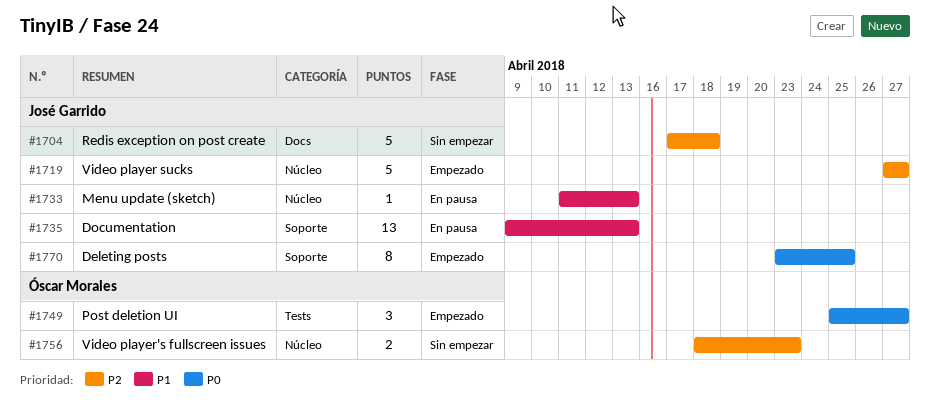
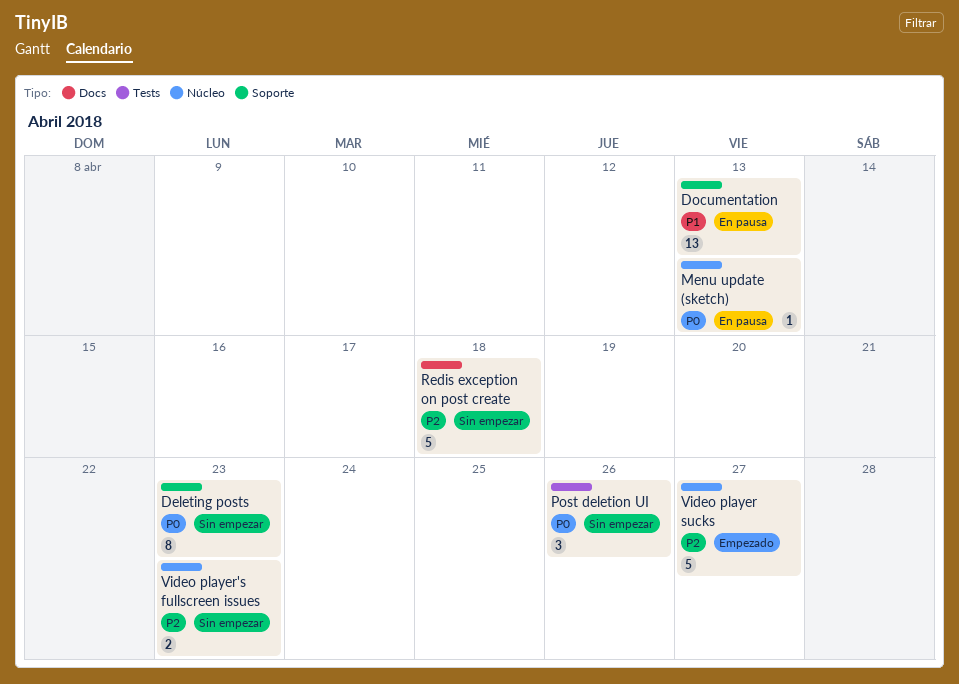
Deleting posts, status: Empezado -> Sin empezar
Deleting posts, due: Apr 25 -> Apr 23
Menu update (sketch), priority: P1 -> P0
Post deletion UI, status: Empezado -> Sin empezar
Post deletion UI, due: Apr 27 -> Apr 26

